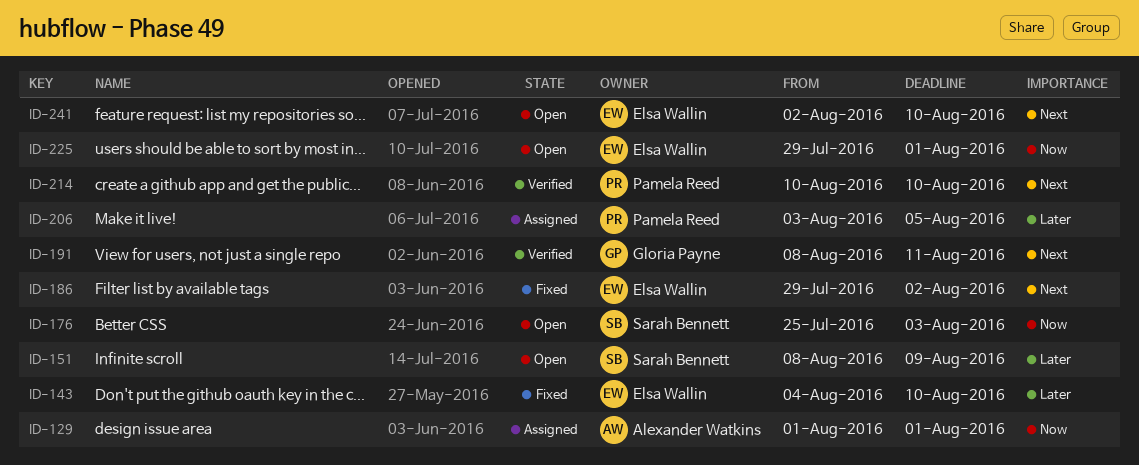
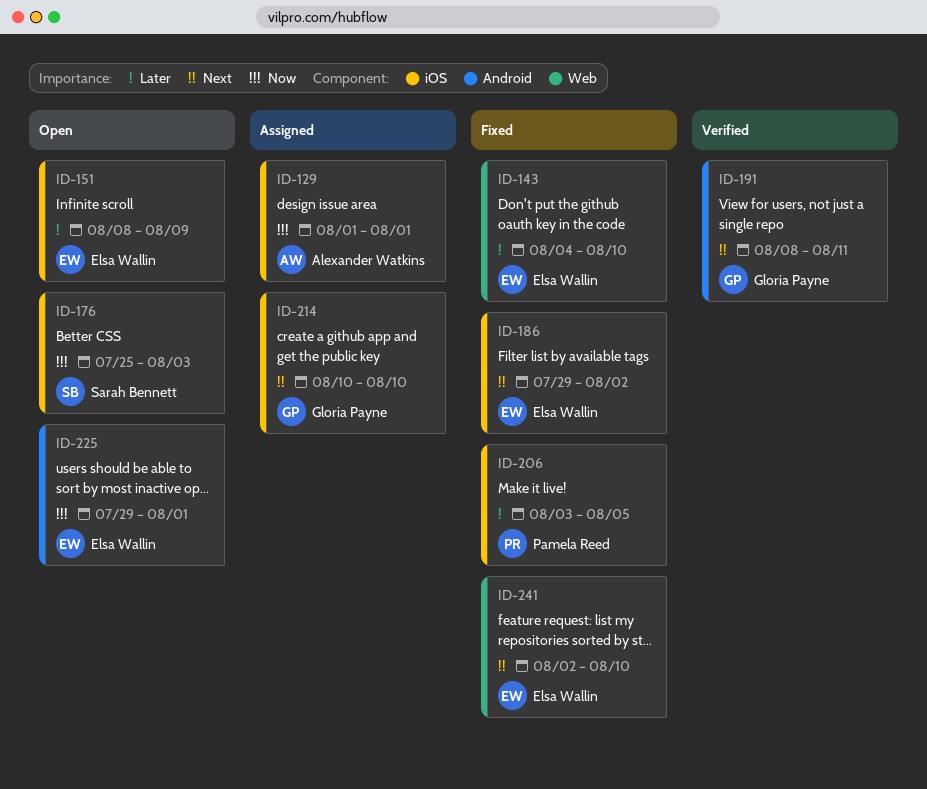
ID-151, owner: Sarah Bennett -> Elsa Wallin
ID-206, status: Assigned -> Fixed
ID-214, status: Verified -> Assigned
ID-214, owner: Pamela Reed -> Gloria Payne
ID-241, status: Open -> Fixed

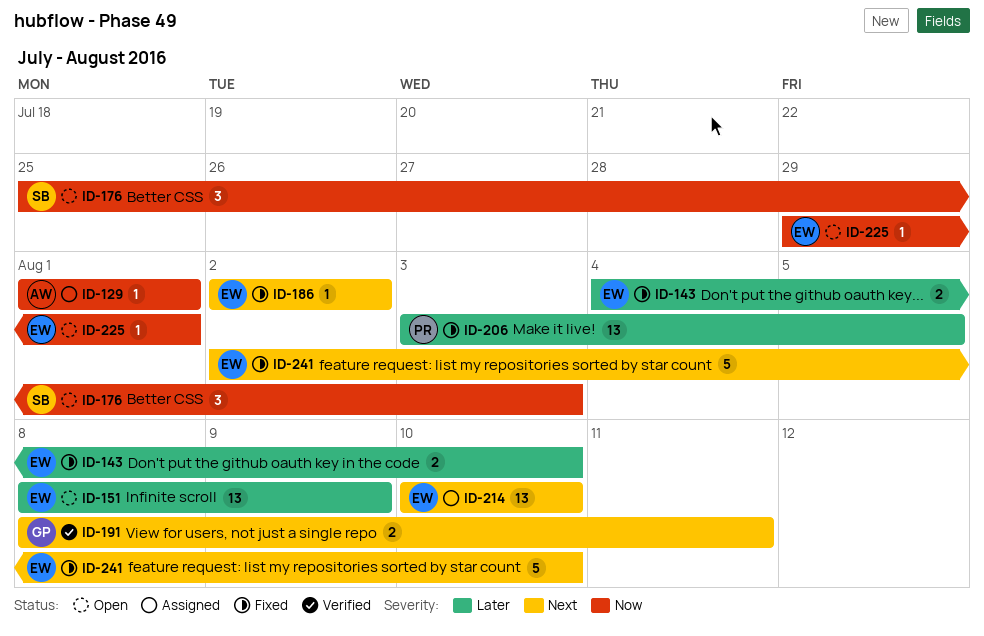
ID-186, start: Jul 29 -> Aug 2
ID-214, owner: Gloria Payne -> Elsa Wallin

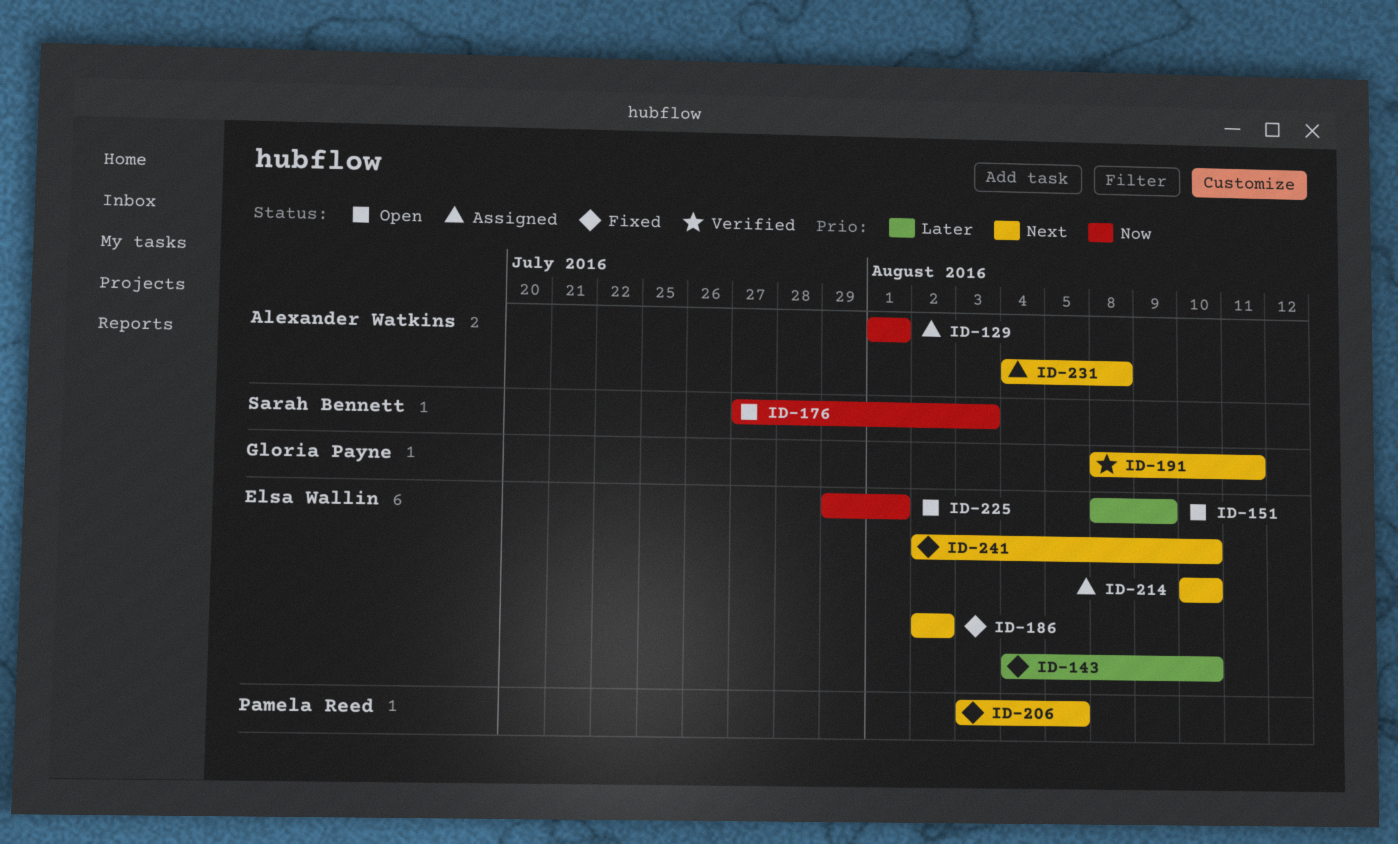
ID-176, start: Jul 25 -> Jul 27
ID-206, priority: Later -> Next
ID-231: none -> present

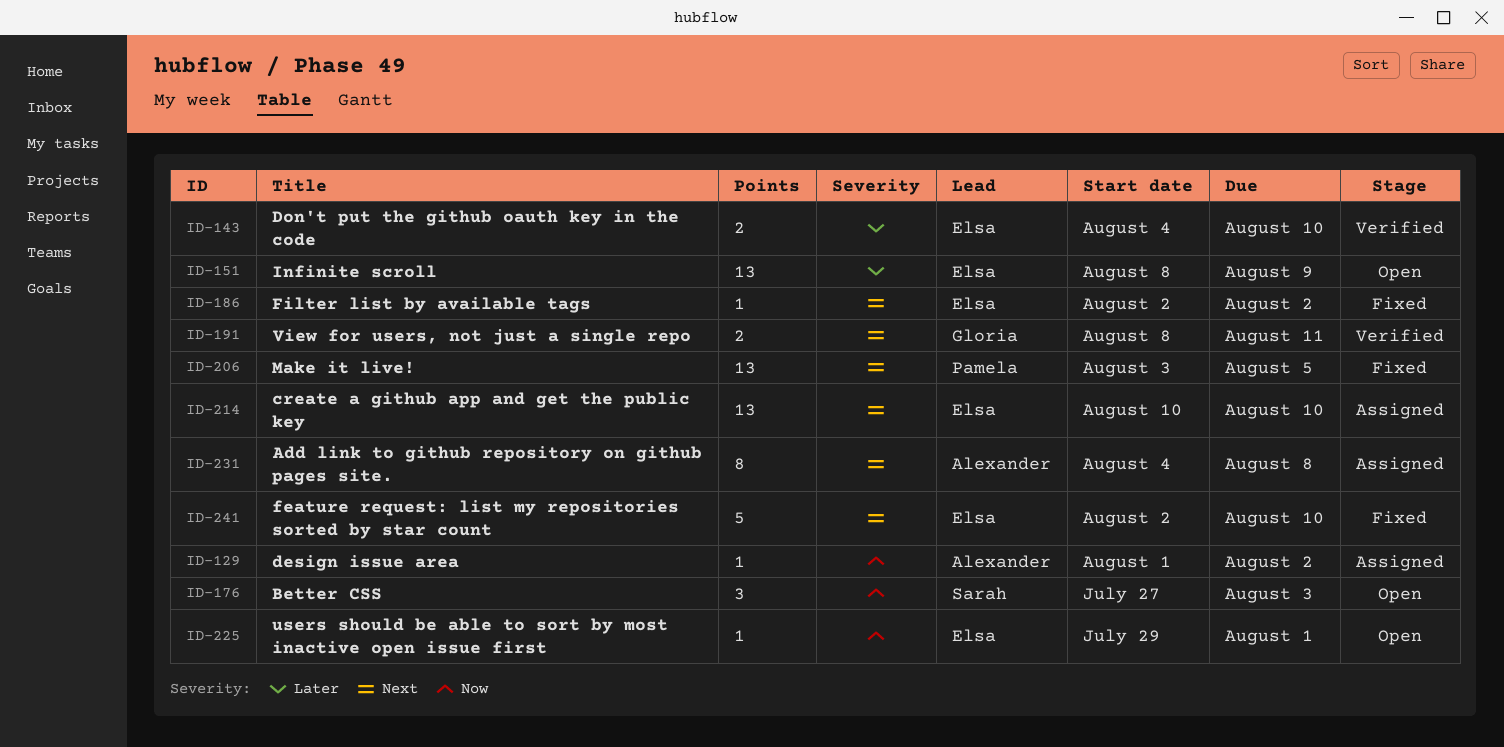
ID-129, due: Aug 1 -> Aug 2
ID-143, status: Fixed -> Verified

